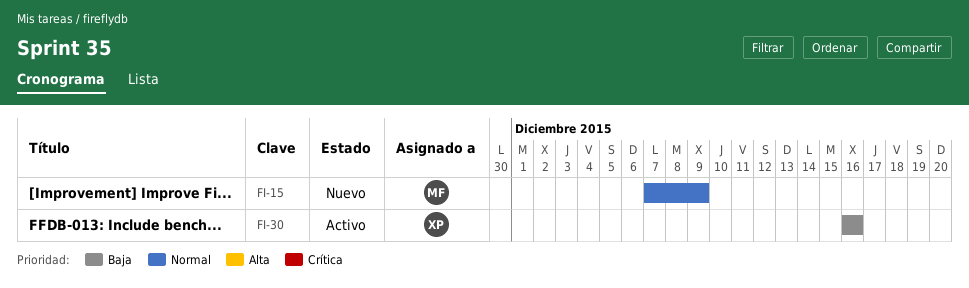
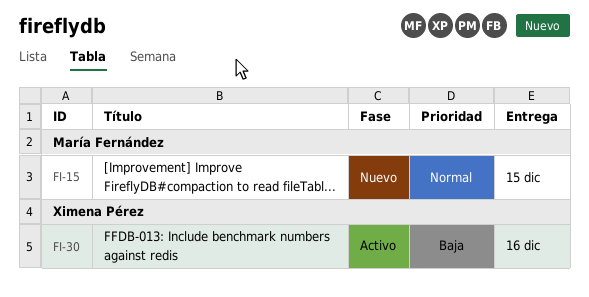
FI-15, due: Dec 9 -> Dec 15

